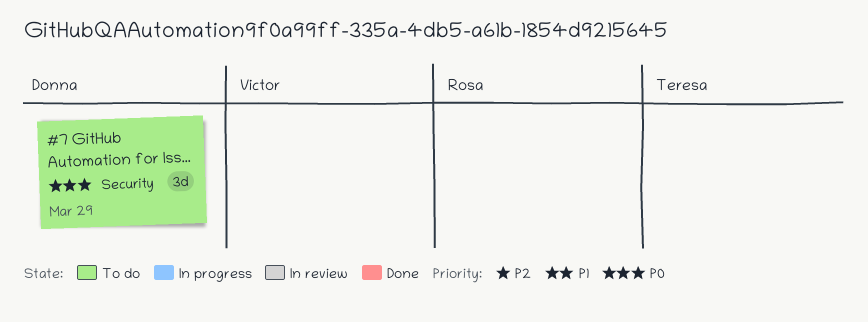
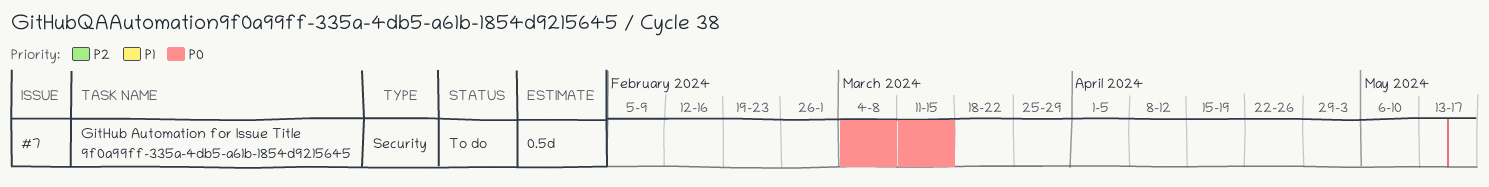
#7, estimate: 3d -> 0.5d
#7, due: Mar 29 -> Mar 15

